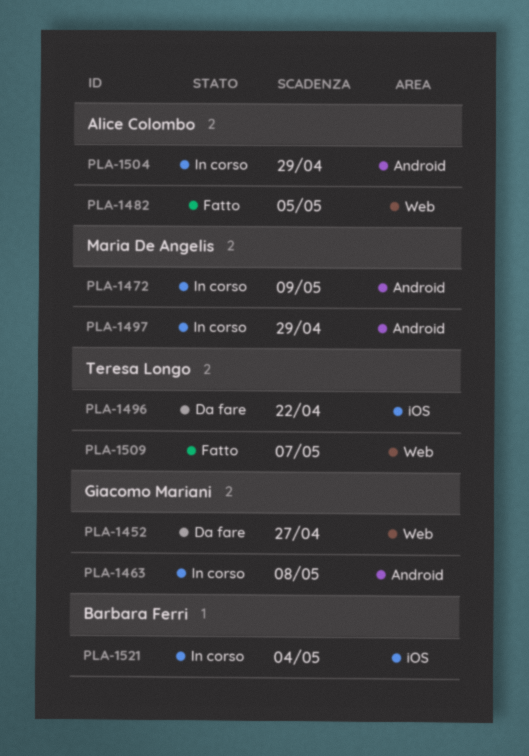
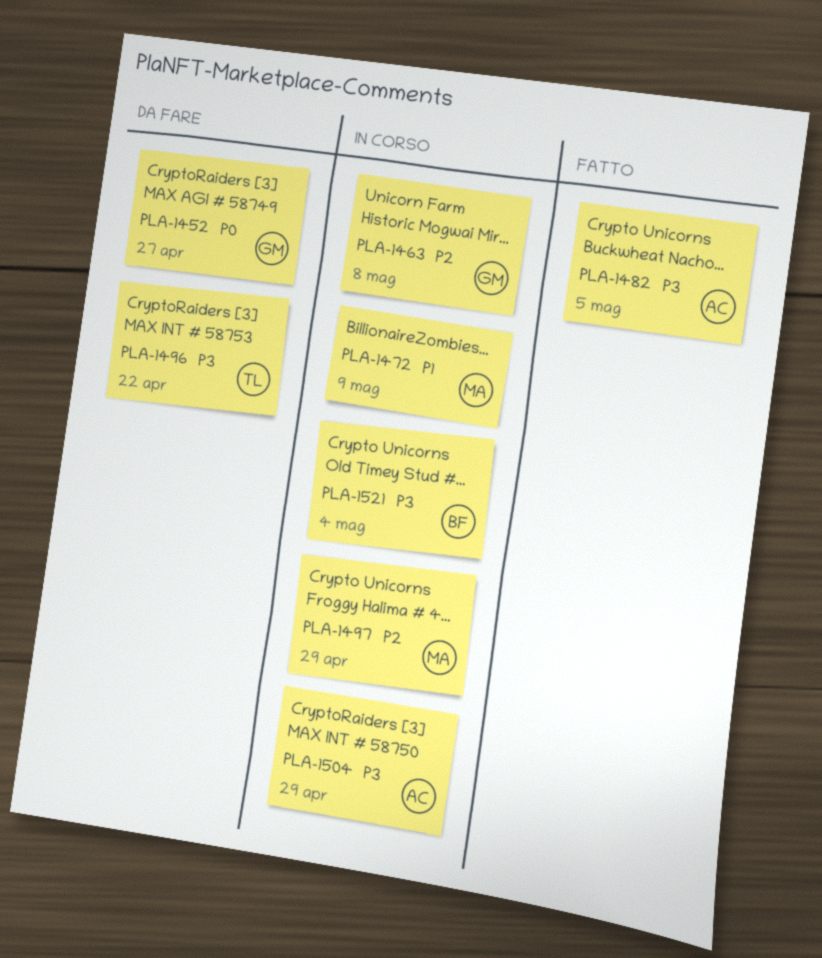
PLA-1509: present -> none

